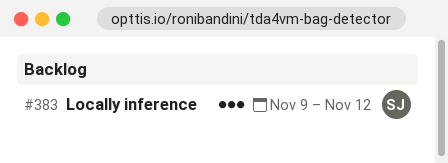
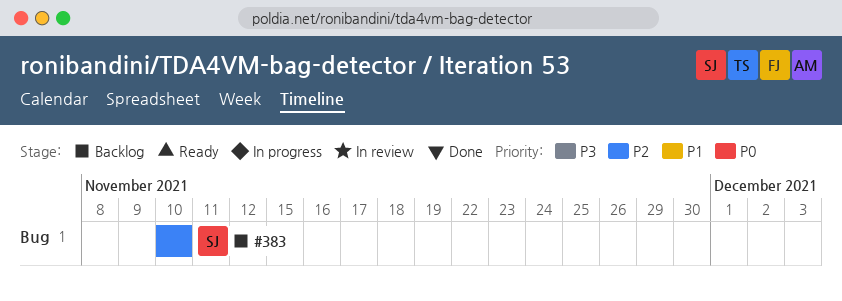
#383, start: Nov 9 -> Nov 10
#383, due: Nov 12 -> Nov 10

